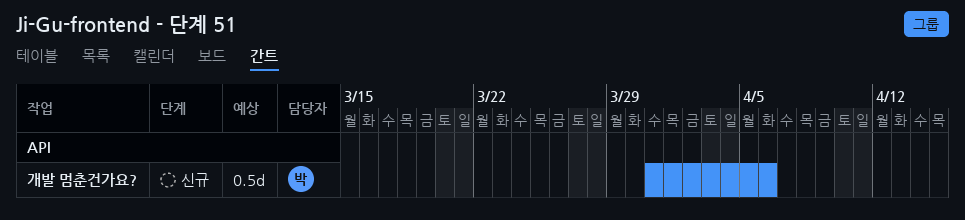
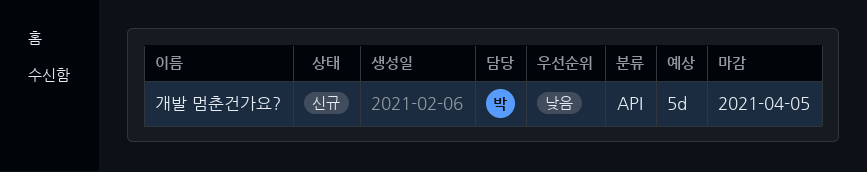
개발 멈춘건가요?, estimate: 0.5d -> 5d
개발 멈춘건가요?, due: Apr 6 -> Apr 5

